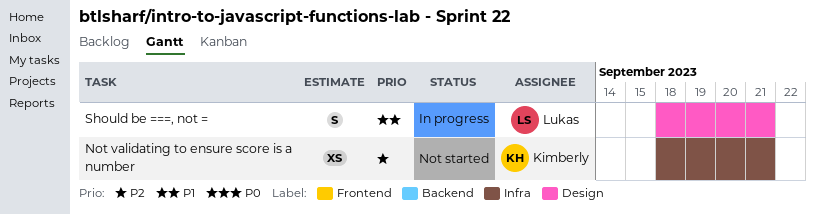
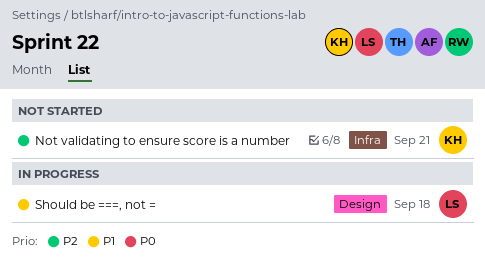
Should be ===, not =, due: Sep 21 -> Sep 18

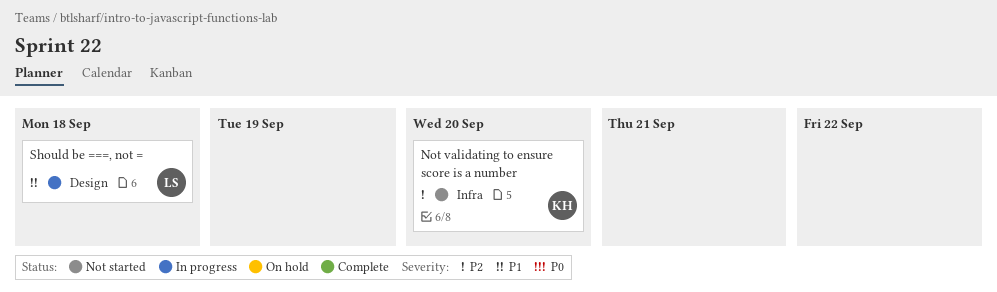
Not validating to ensure score is a number, due: Sep 21 -> Sep 20

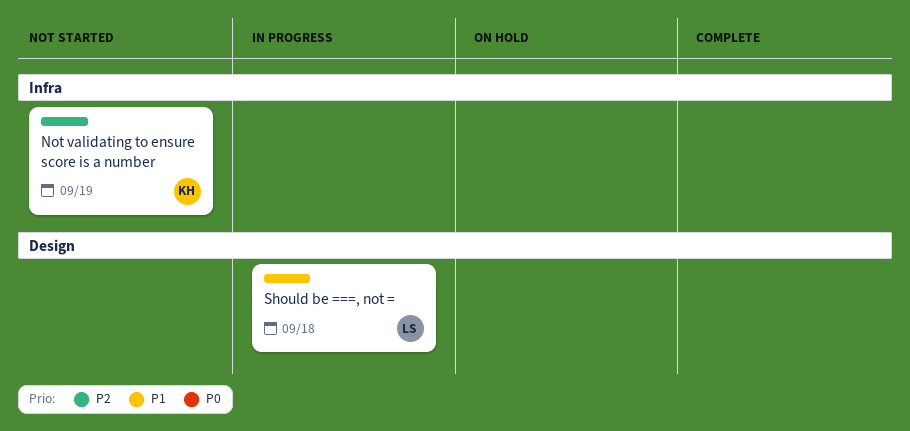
Not validating to ensure score is a number, due: Sep 20 -> Sep 19

